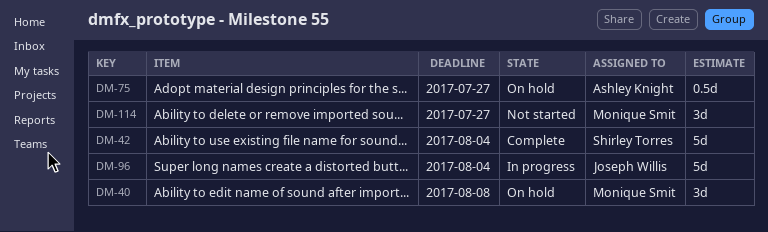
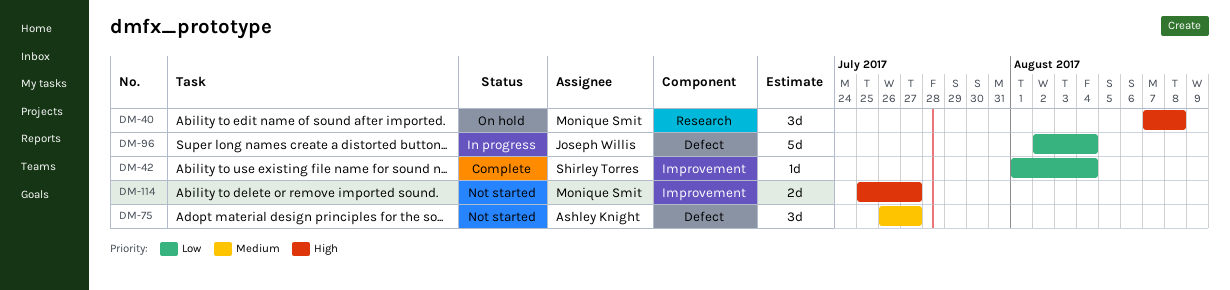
DM-42, estimate: 5d -> 1d
DM-75, status: On hold -> Not started
DM-75, estimate: 0.5d -> 3d
DM-114, estimate: 3d -> 2d

